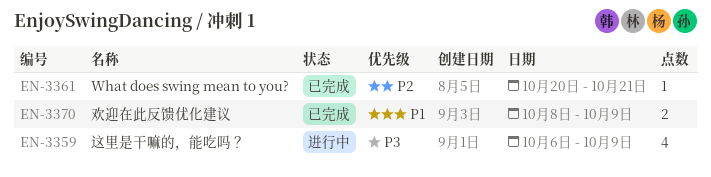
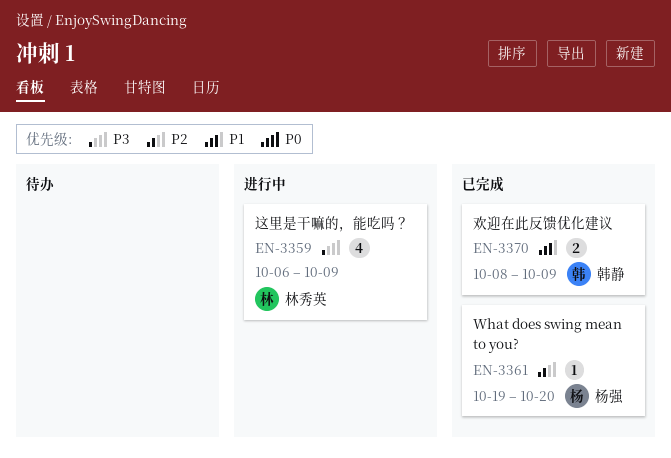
EN-3361, start: Oct 20 -> Oct 19
EN-3361, due: Oct 21 -> Oct 20

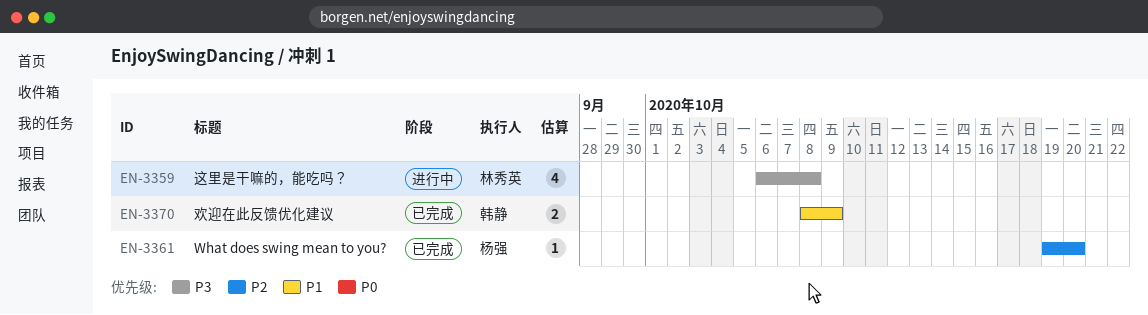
EN-3359, due: Oct 9 -> Oct 8

